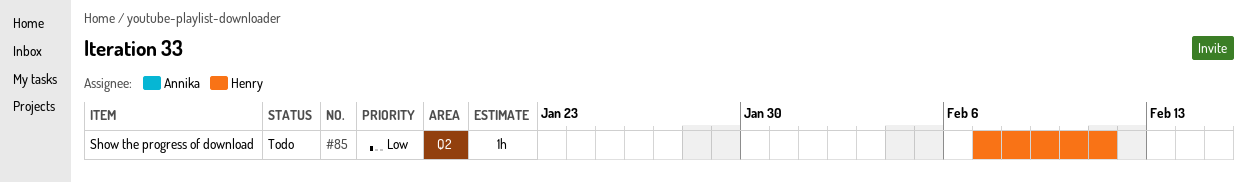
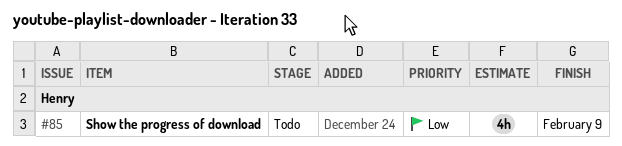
#85, estimate: 1h -> 4h
#85, due: Feb 11 -> Feb 9

